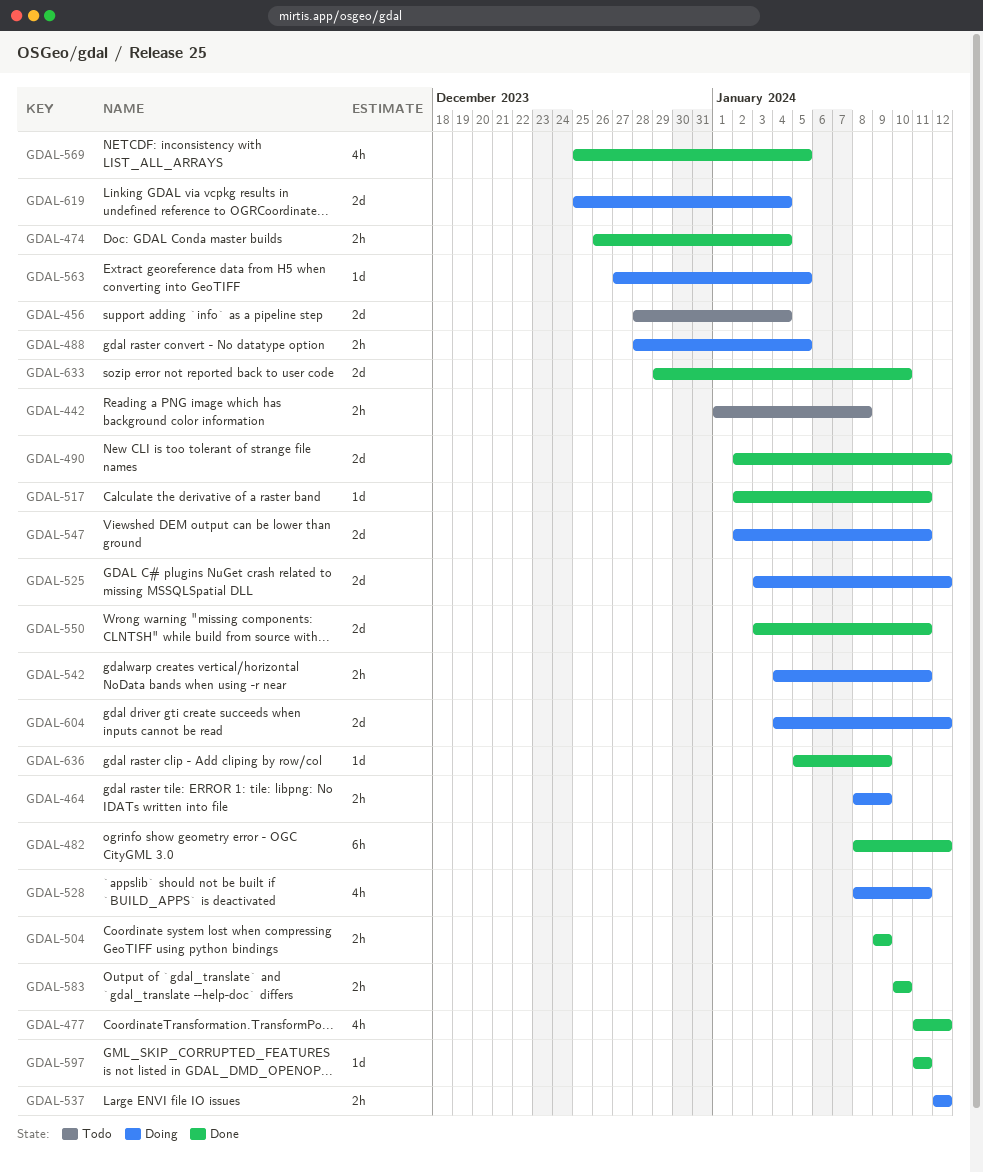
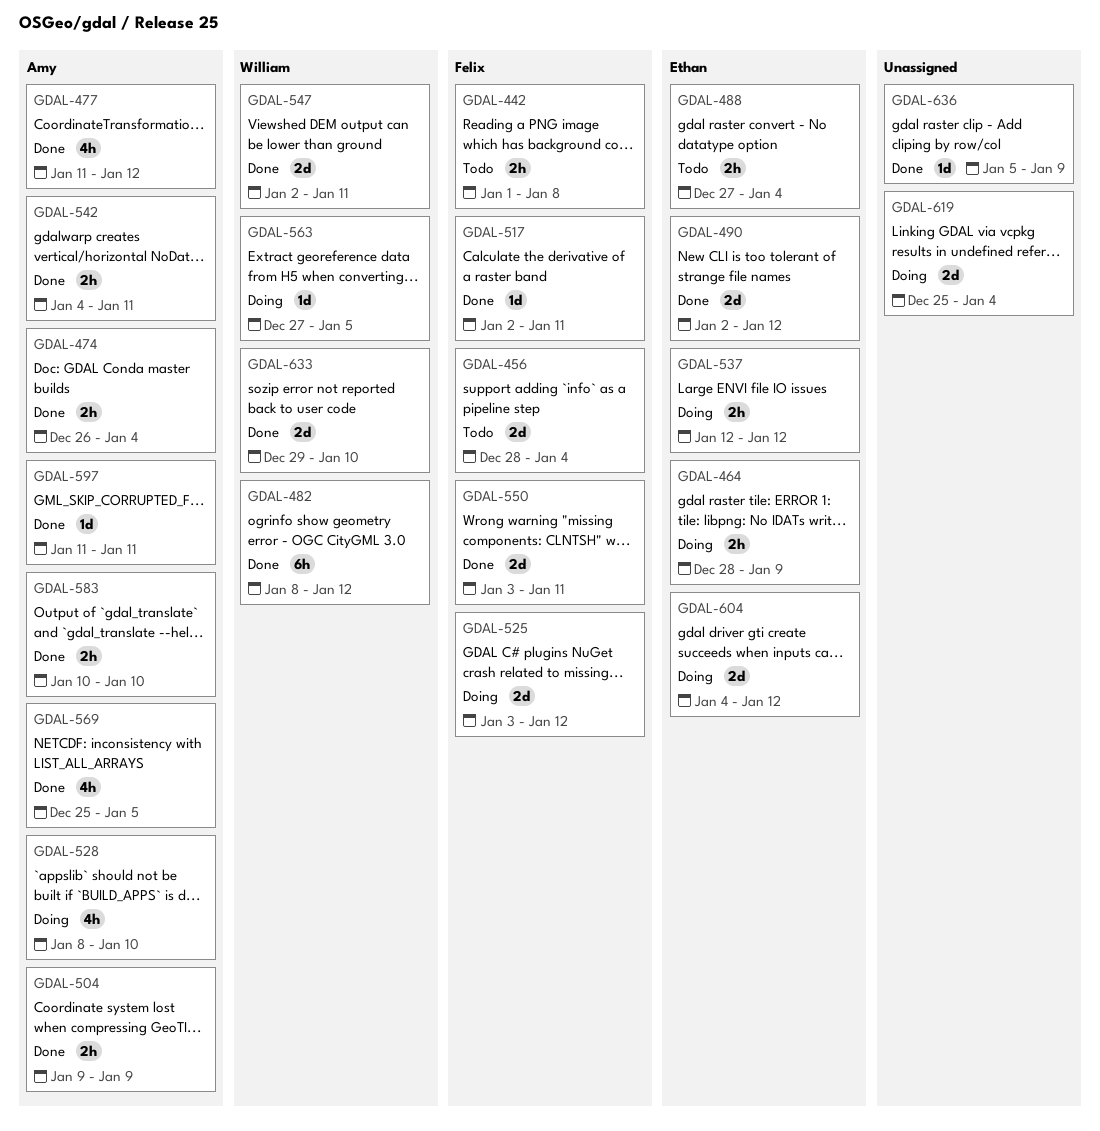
GDAL-464, start: Jan 8 -> Dec 28
GDAL-488, status: Doing -> Todo
GDAL-488, start: Dec 28 -> Dec 27
GDAL-488, due: Jan 5 -> Jan 4
GDAL-528, due: Jan 11 -> Jan 10
GDAL-542, status: Doing -> Done
GDAL-547, status: Doing -> Done

